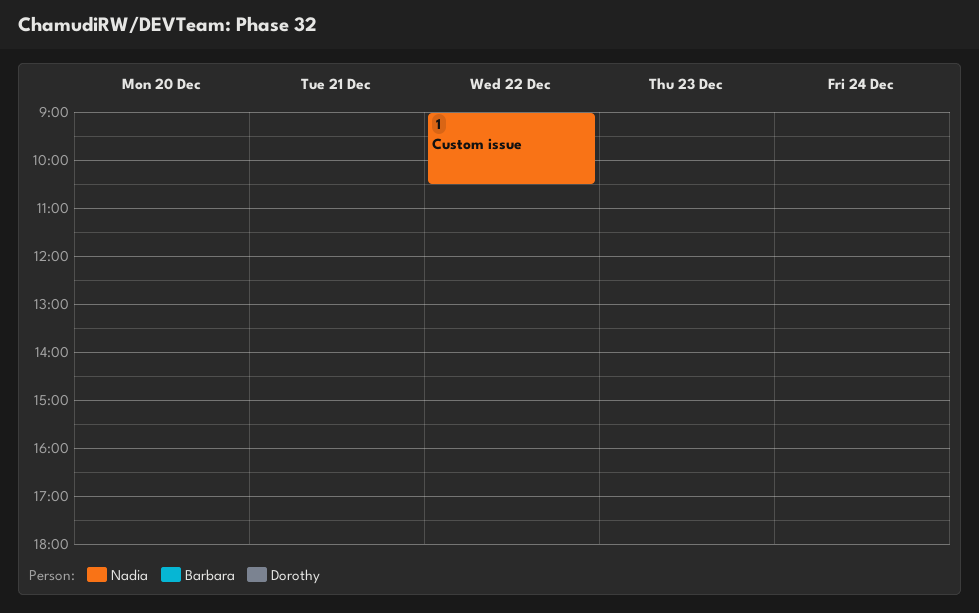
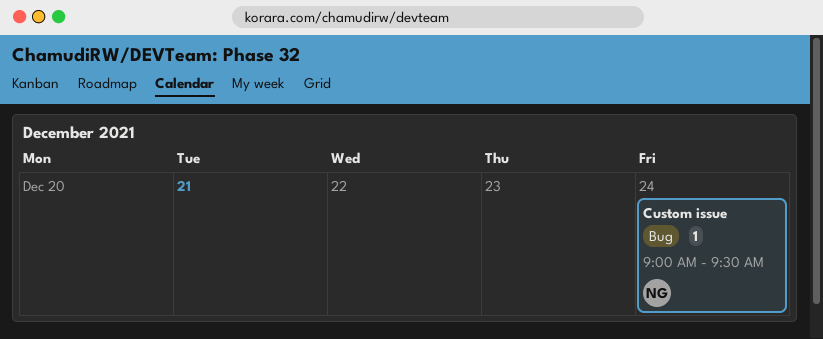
Custom issue, day: Dec 22 -> Dec 24
Custom issue, ends: 10:30 -> 09:30

